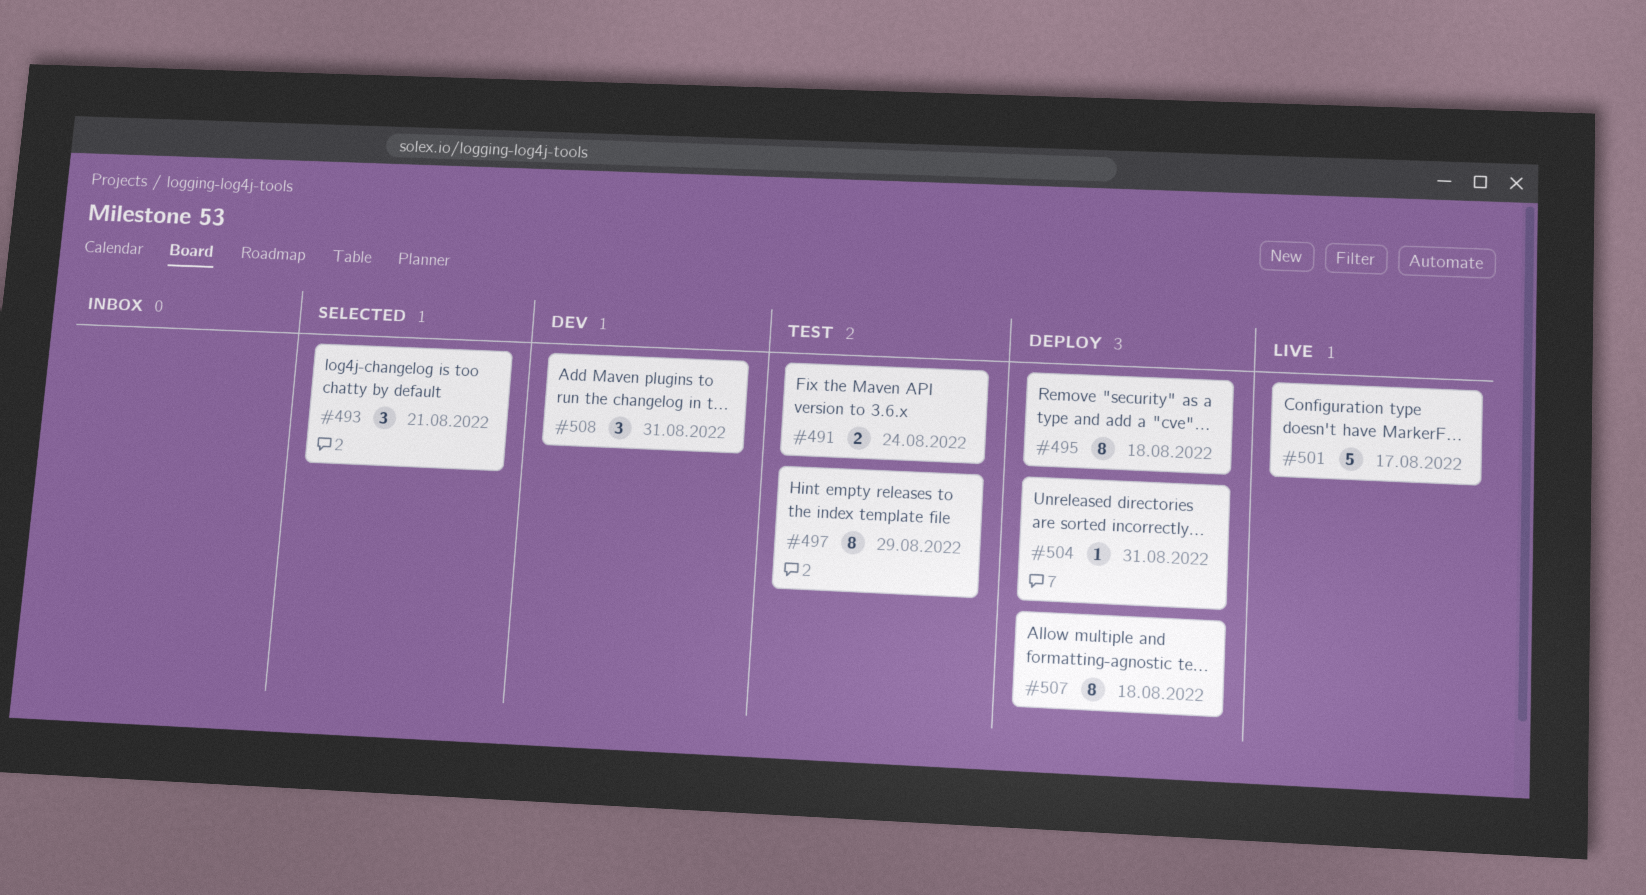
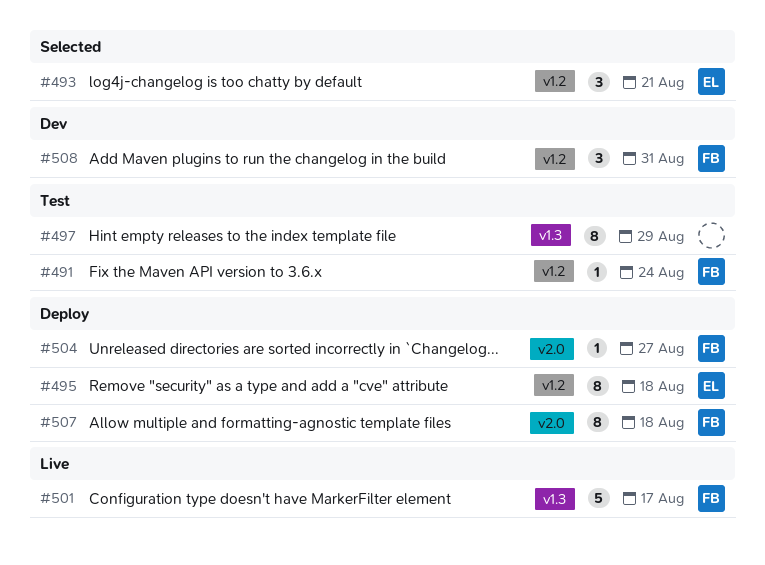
#491, estimate: 2 -> 1
#504, due: Aug 31 -> Aug 27

